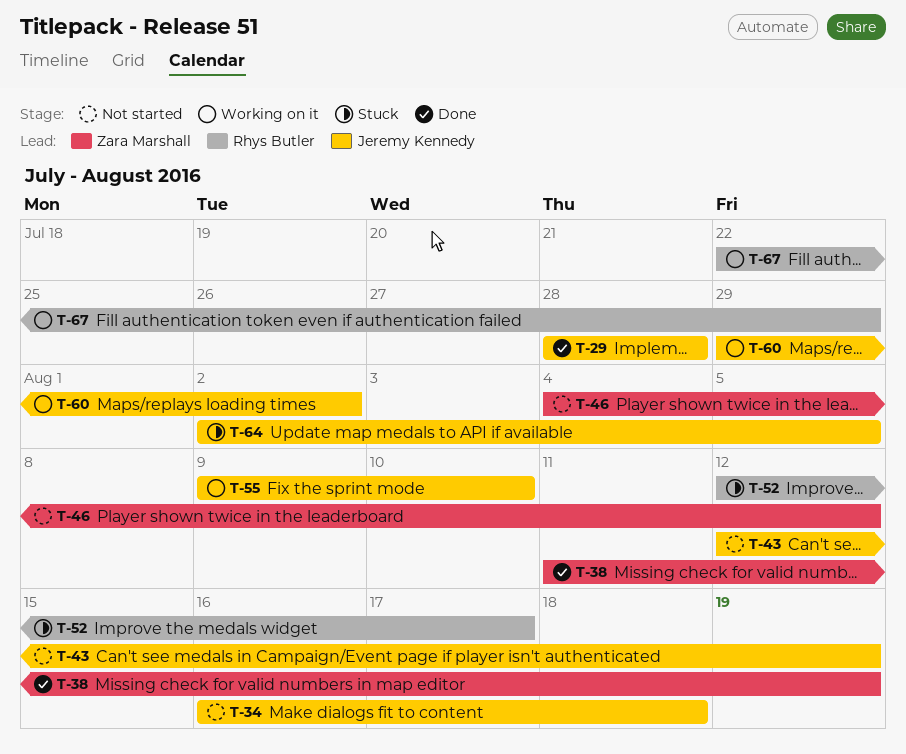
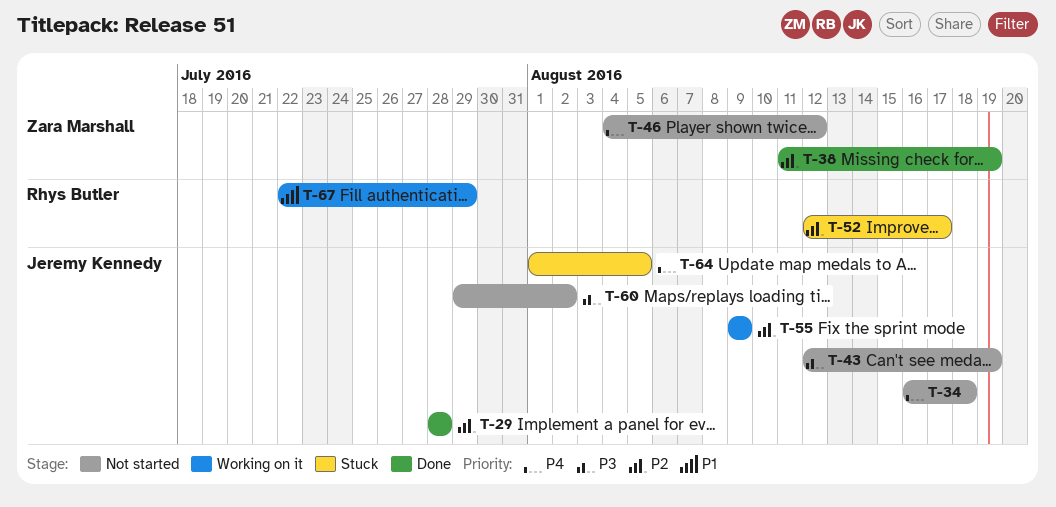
T-55, due: Aug 10 -> Aug 9
T-60, status: Working on it -> Not started
T-64, start: Aug 2 -> Aug 1

